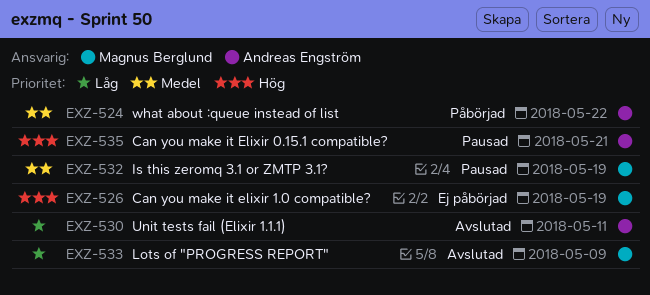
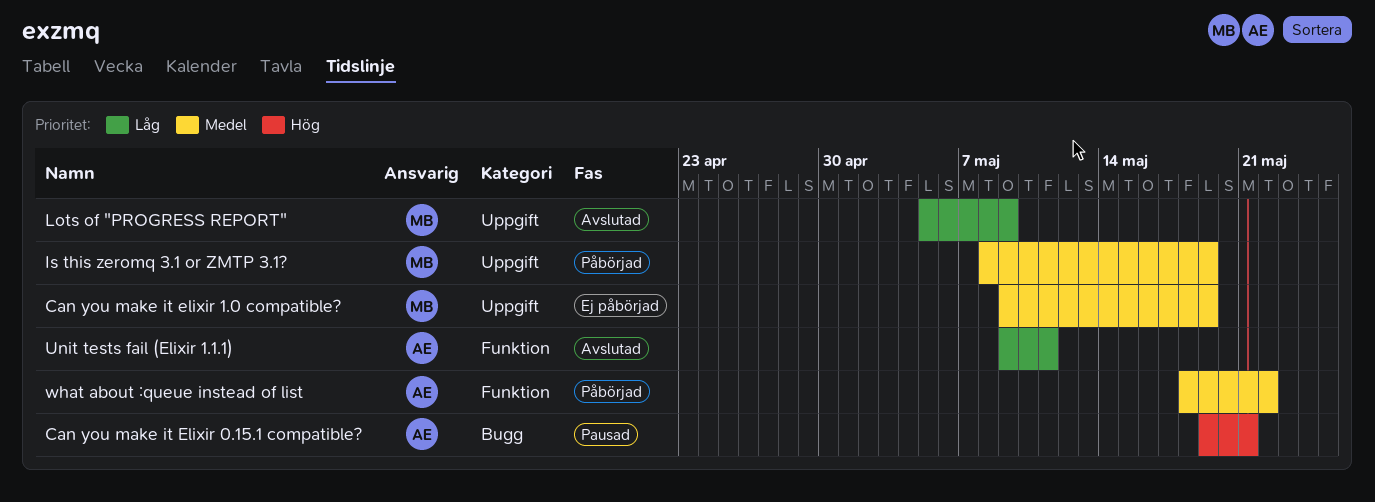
Can you make it elixir 1.0 compatible?, priority: Hög -> Medel
Is this zeromq 3.1 or ZMTP 3.1?, status: Pausad -> Påbörjad

